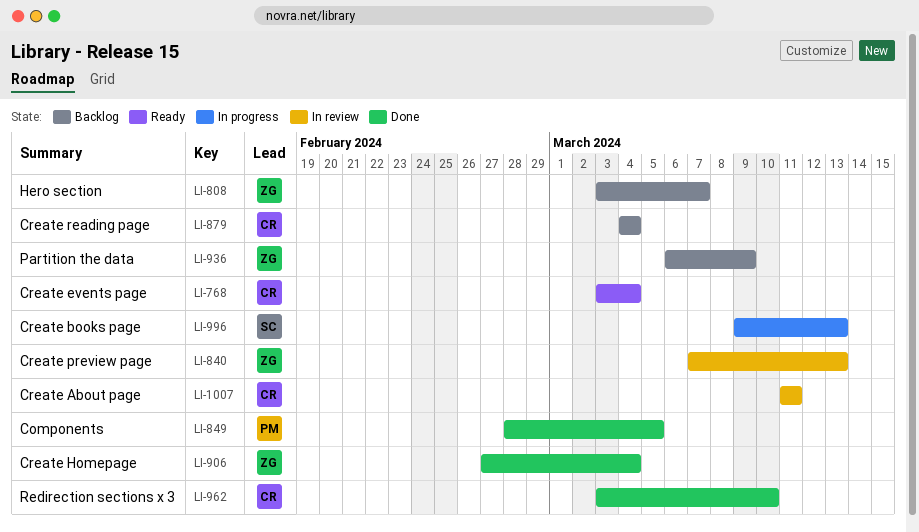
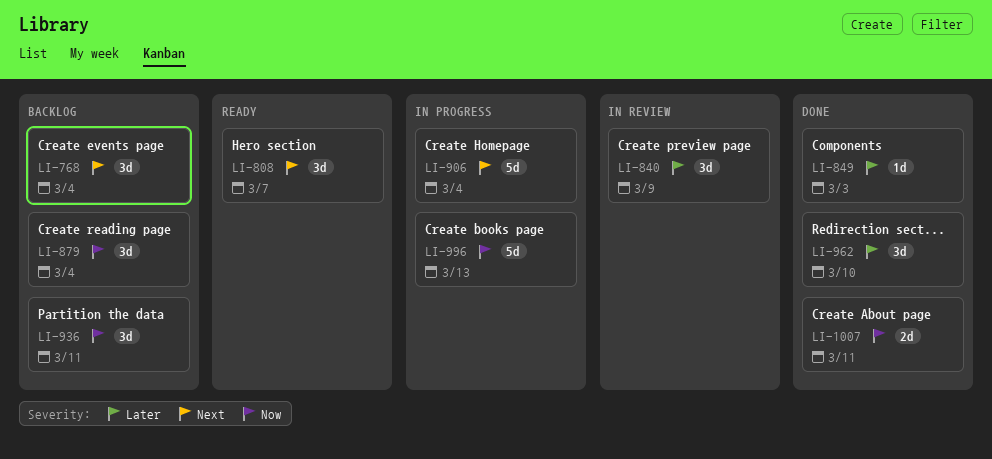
LI-768, status: Ready -> Backlog
LI-808, status: Backlog -> Ready
LI-840, due: Mar 13 -> Mar 9
LI-849, due: Mar 5 -> Mar 3
LI-906, status: Done -> In progress
LI-936, due: Mar 9 -> Mar 11
LI-1007, status: In review -> Done

